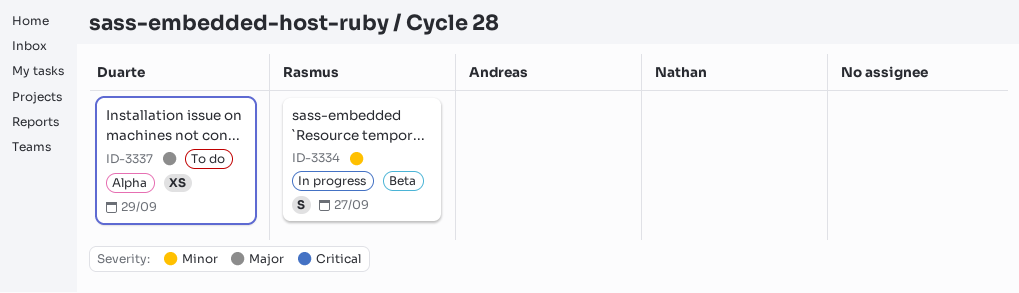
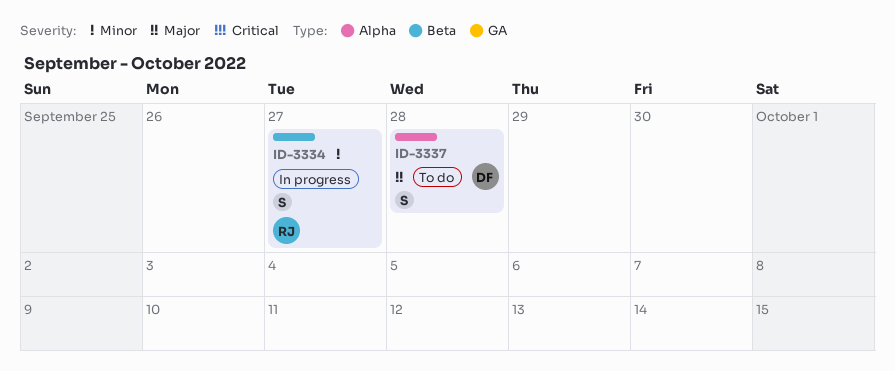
ID-3337, estimate: XS -> S
ID-3337, due: Sep 29 -> Sep 28

